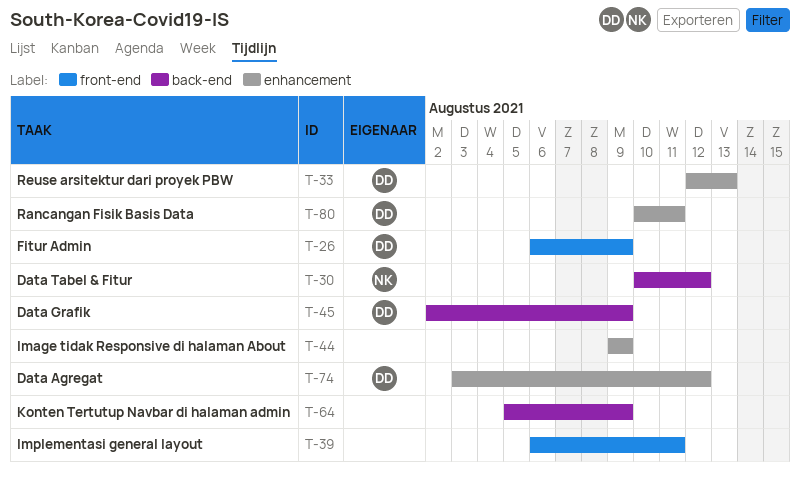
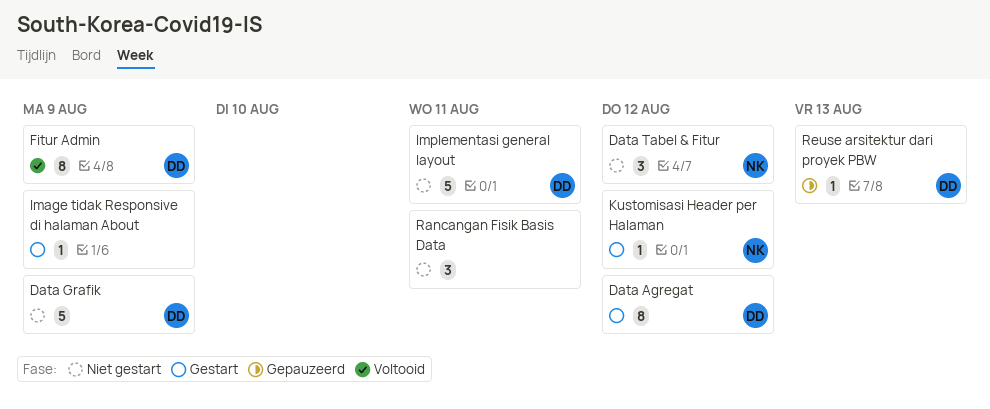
Implementasi general layout, owner: none -> DD
Konten Tertutup Navbar di halaman admin: present -> none
Kustomisasi Header per Halaman: none -> present
Rancangan Fisik Basis Data, owner: DD -> none

